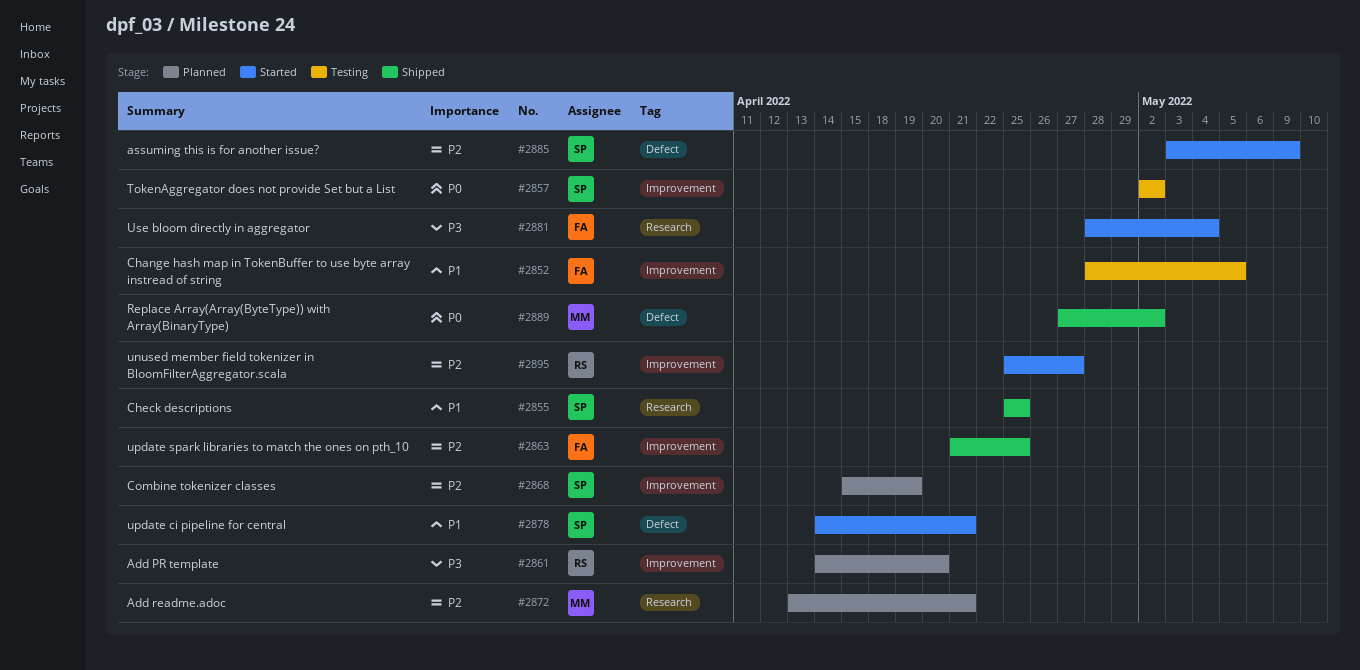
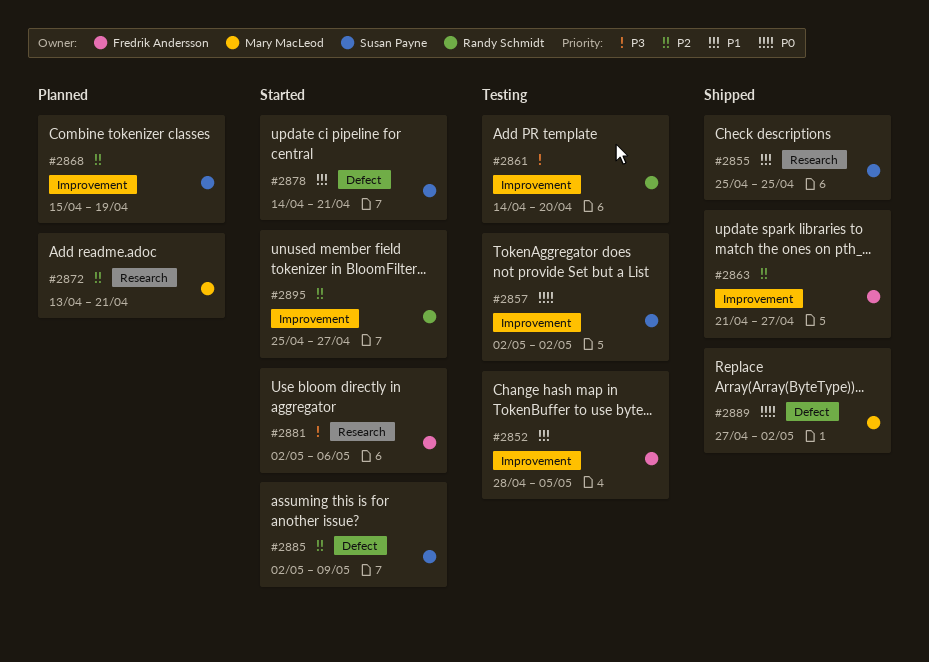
#2861, status: Planned -> Testing
#2863, due: Apr 25 -> Apr 27
#2881, start: Apr 28 -> May 2
#2881, due: May 4 -> May 6
#2885, start: May 3 -> May 2

